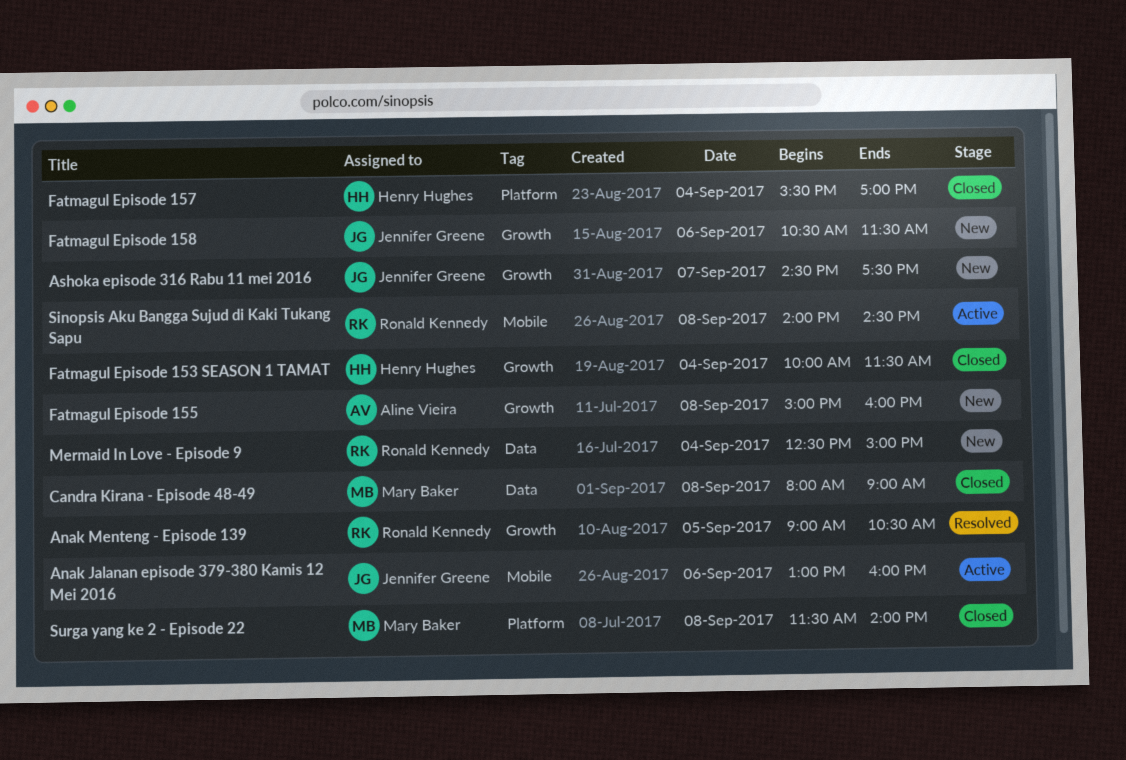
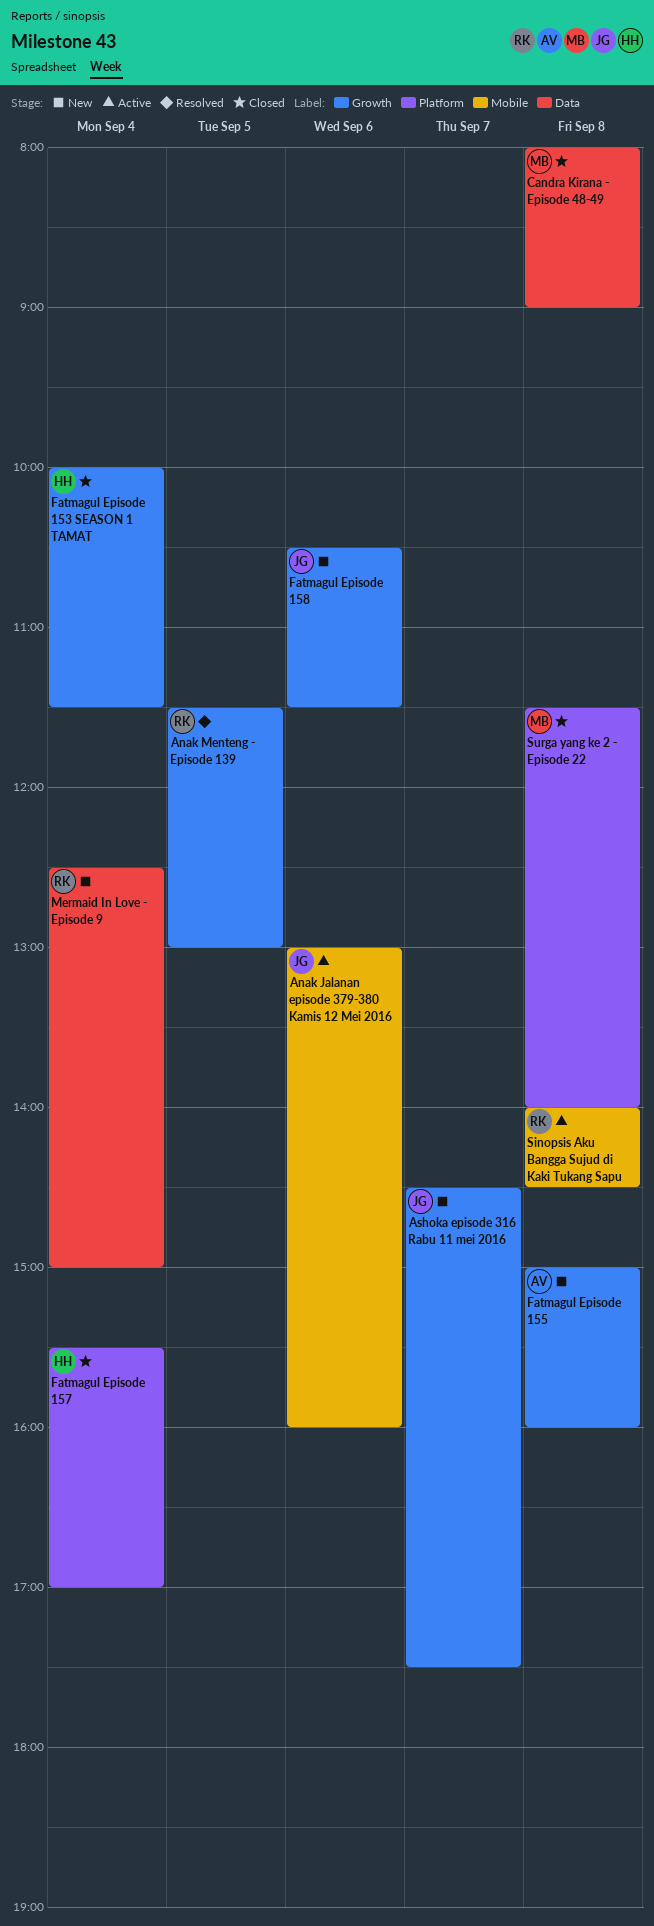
Anak Menteng - Episode 139, begins: 09:00 -> 11:30
Anak Menteng - Episode 139, ends: 10:30 -> 13:00

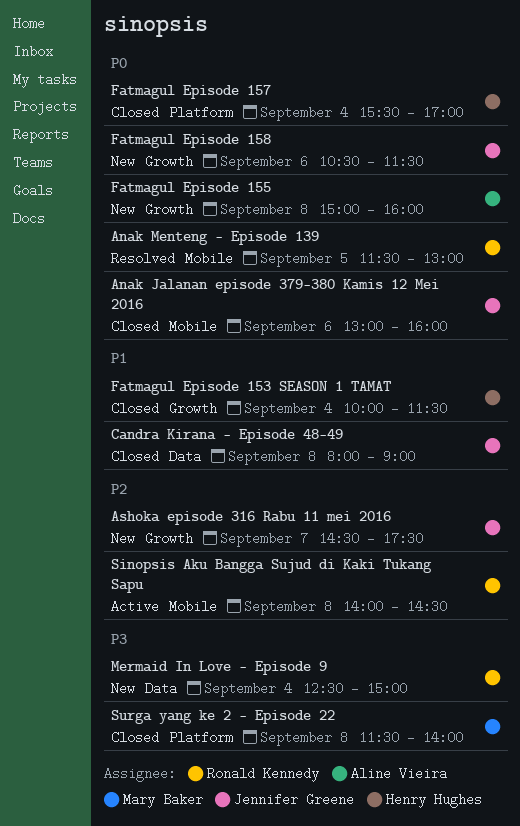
Anak Jalanan episode 379-380 Kamis 12 Mei 2016, status: Active -> Closed
Anak Menteng - Episode 139, label: Growth -> Mobile
Candra Kirana - Episode 48-49, owner: Mary Baker -> Jennifer Greene

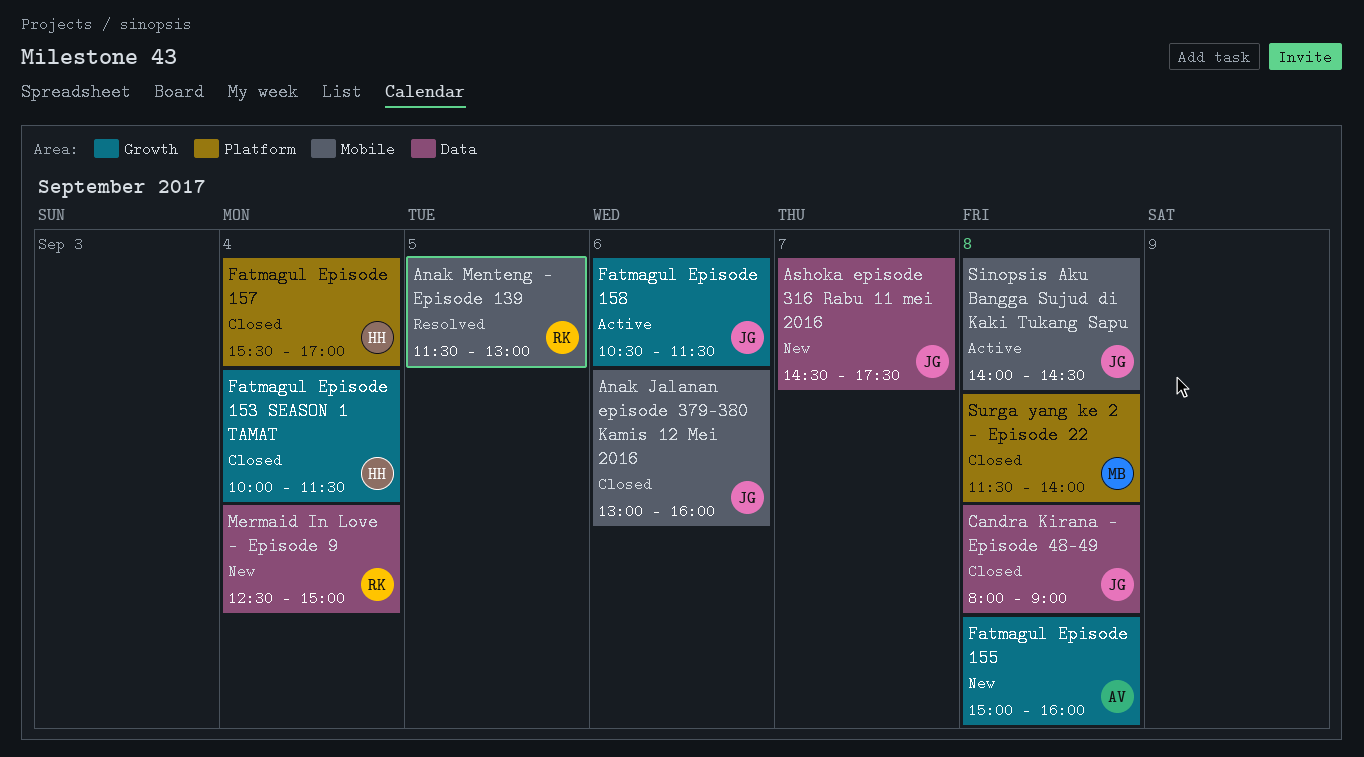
Ashoka episode 316 Rabu 11 mei 2016, label: Growth -> Data
Fatmagul Episode 158, status: New -> Active
Sinopsis Aku Bangga Sujud di Kaki Tukang Sapu, owner: Ronald Kennedy -> Jennifer Greene

